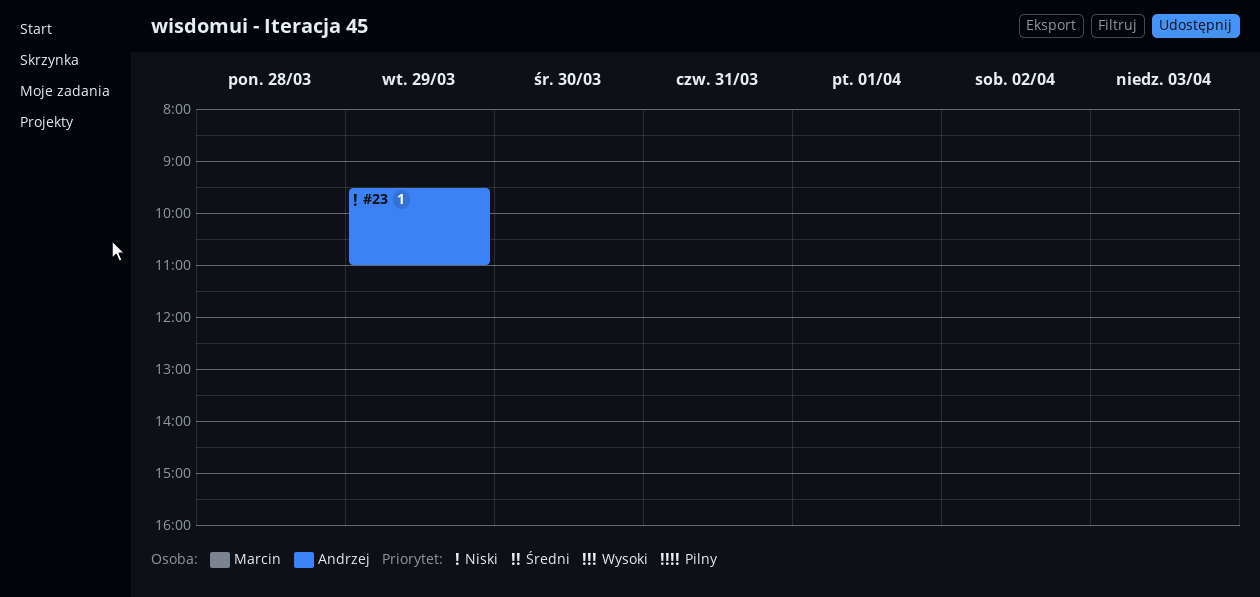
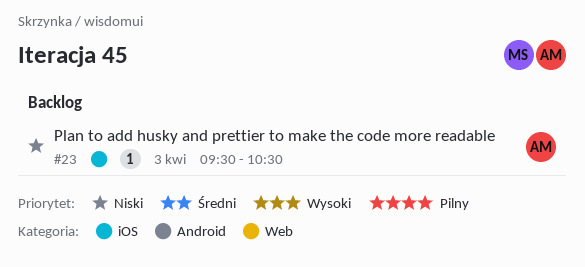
#23, day: Mar 29 -> Apr 3
#23, ends: 11:00 -> 10:30

